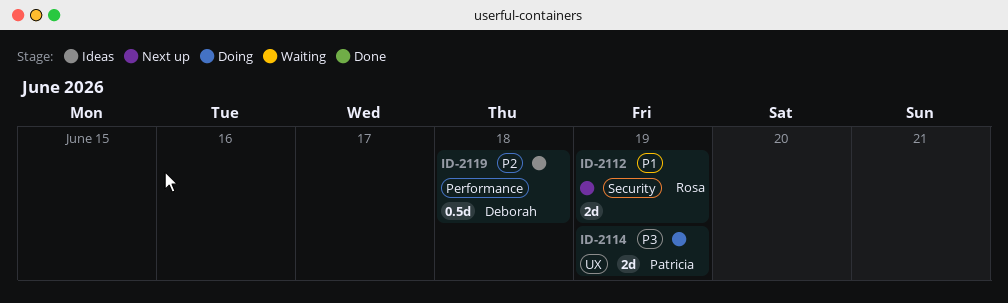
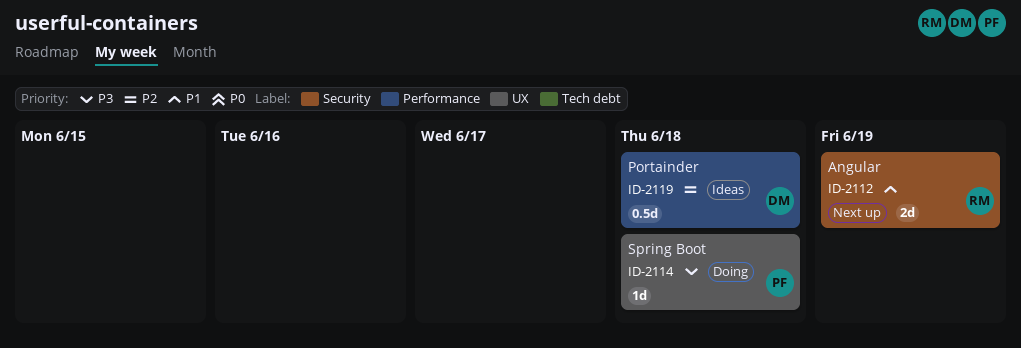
ID-2114, estimate: 2d -> 1d
ID-2114, due: Jun 19 -> Jun 18

